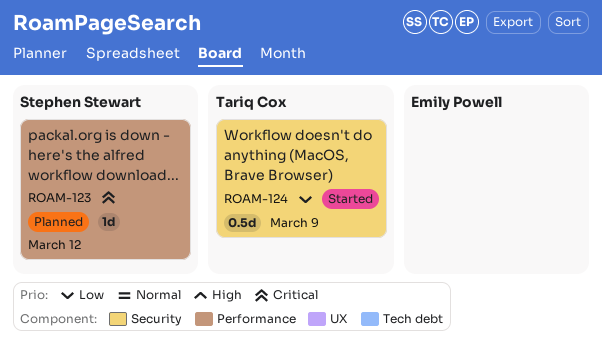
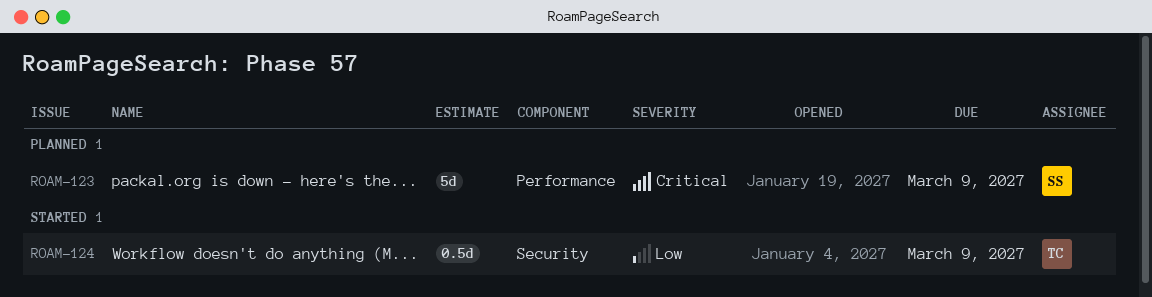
ROAM-123, estimate: 1d -> 5d
ROAM-123, due: Mar 12 -> Mar 9

